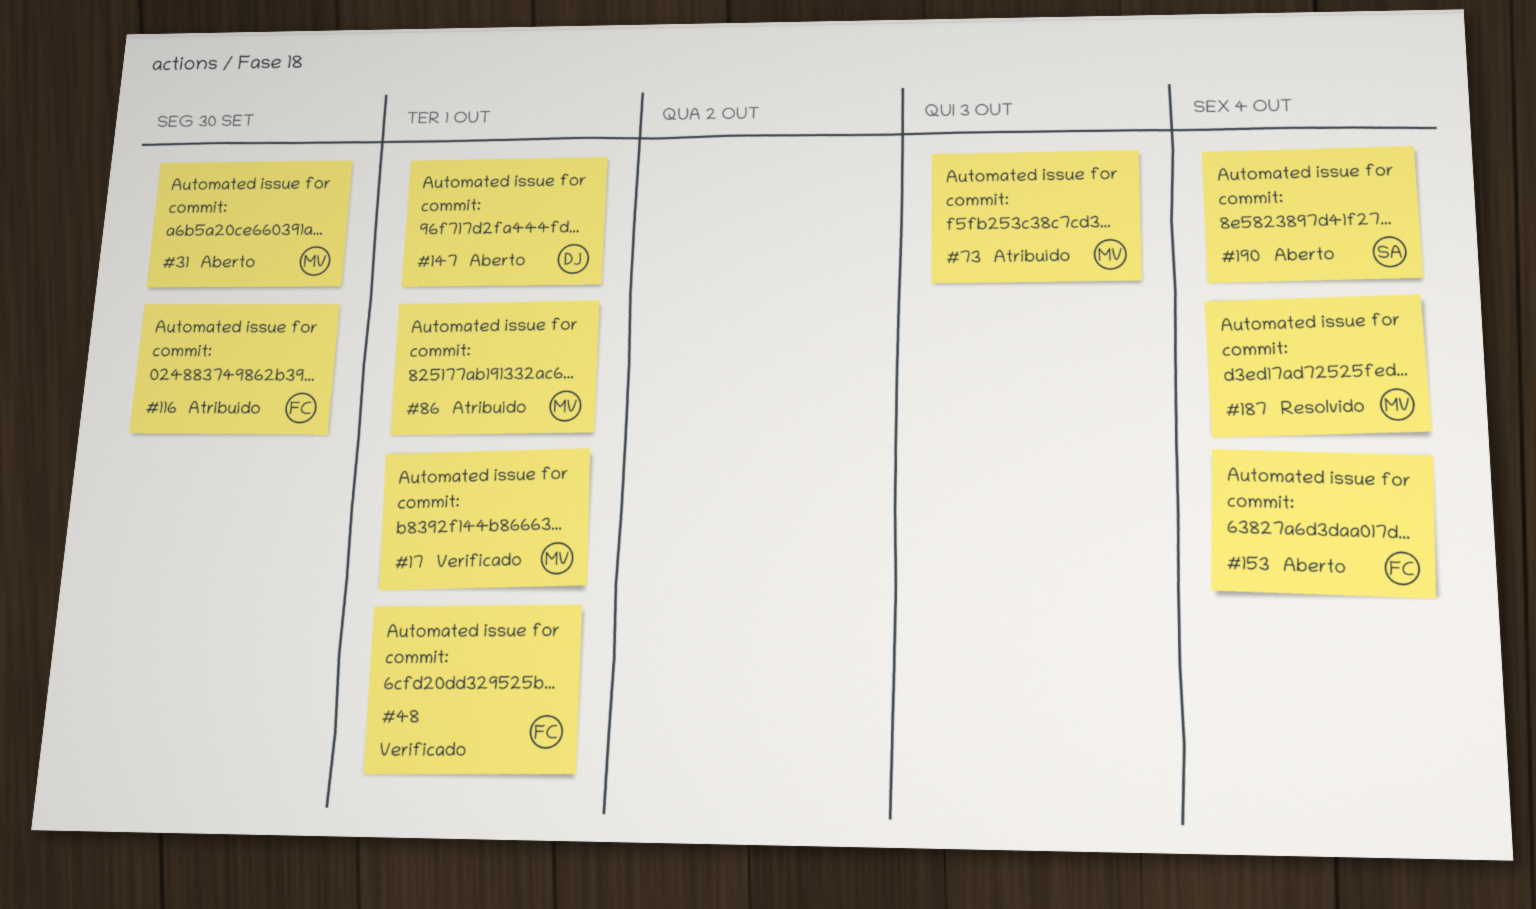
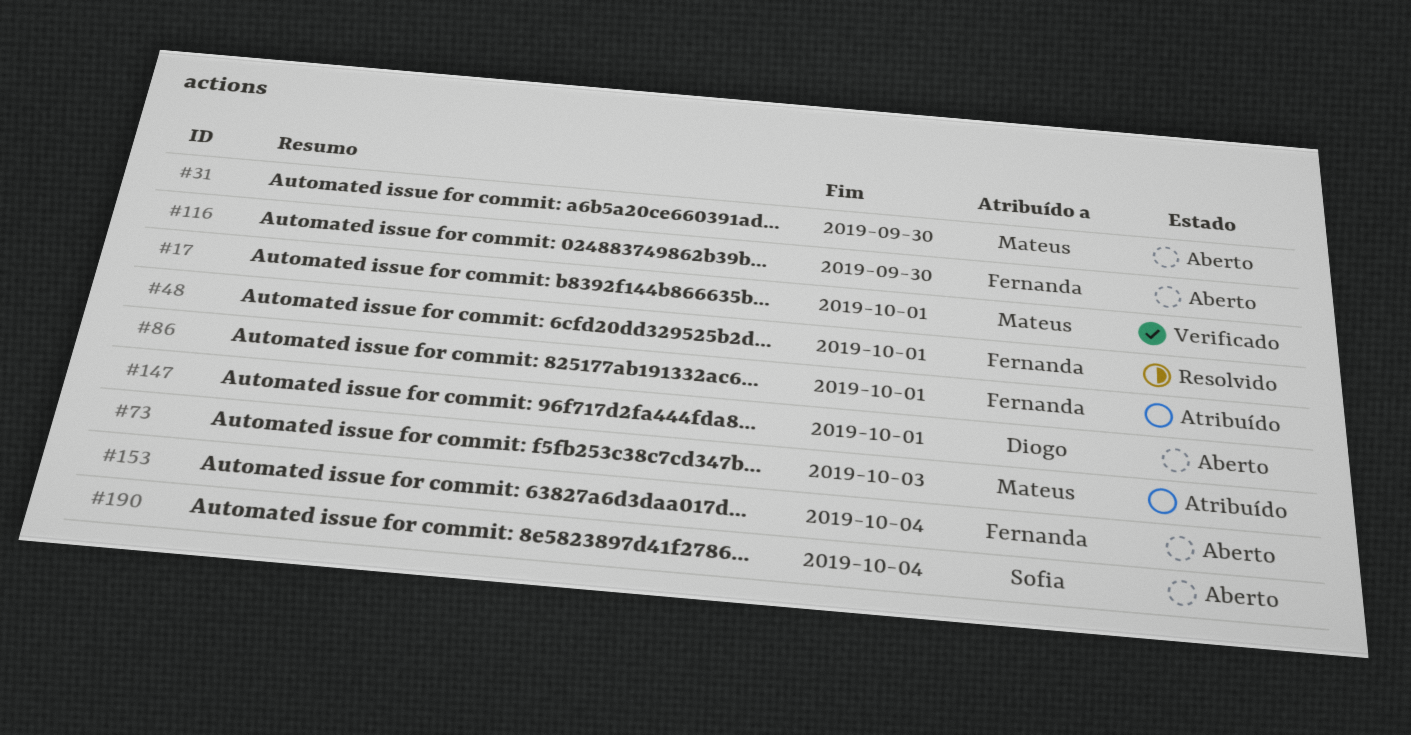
#48, status: Verificado -> Resolvido
#86, owner: Mateus -> Fernanda
#116, status: Atribuído -> Aberto
#187: present -> none

